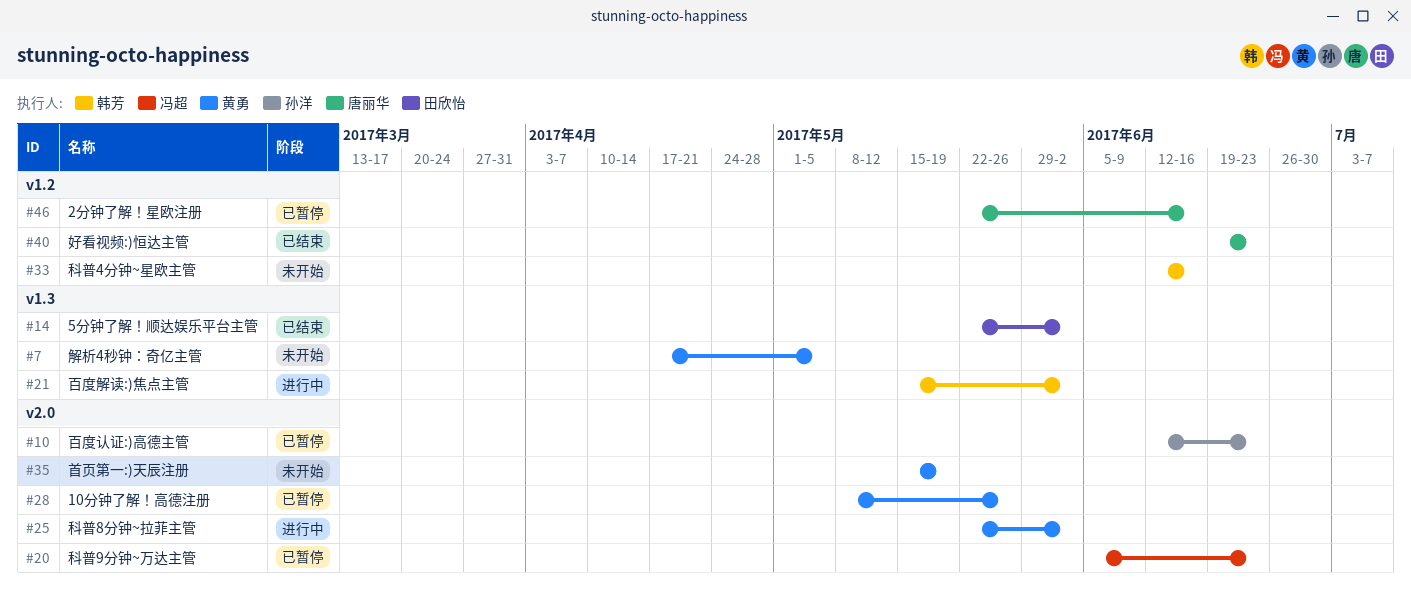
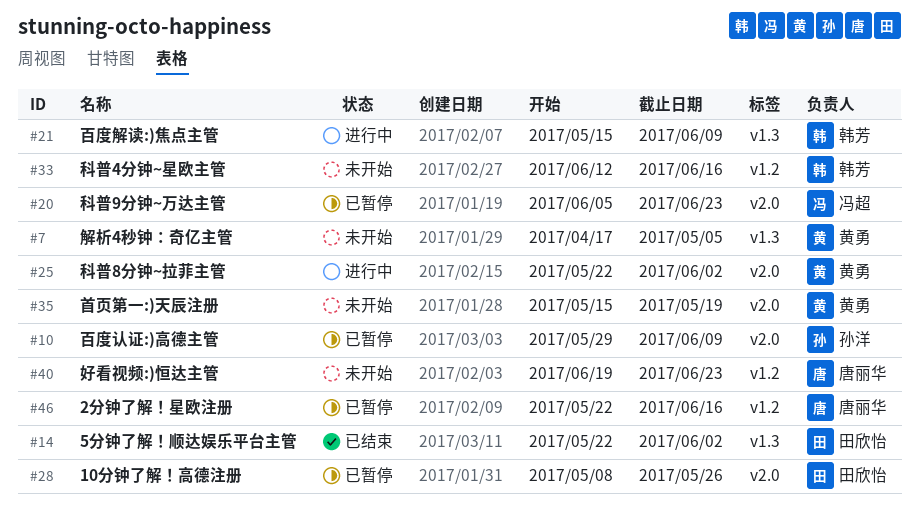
#10, start: Jun 12 -> May 29
#10, due: Jun 23 -> Jun 9
#21, due: Jun 2 -> Jun 9
#28, owner: 黄勇 -> 田欣怡
#40, status: 已结束 -> 未开始

